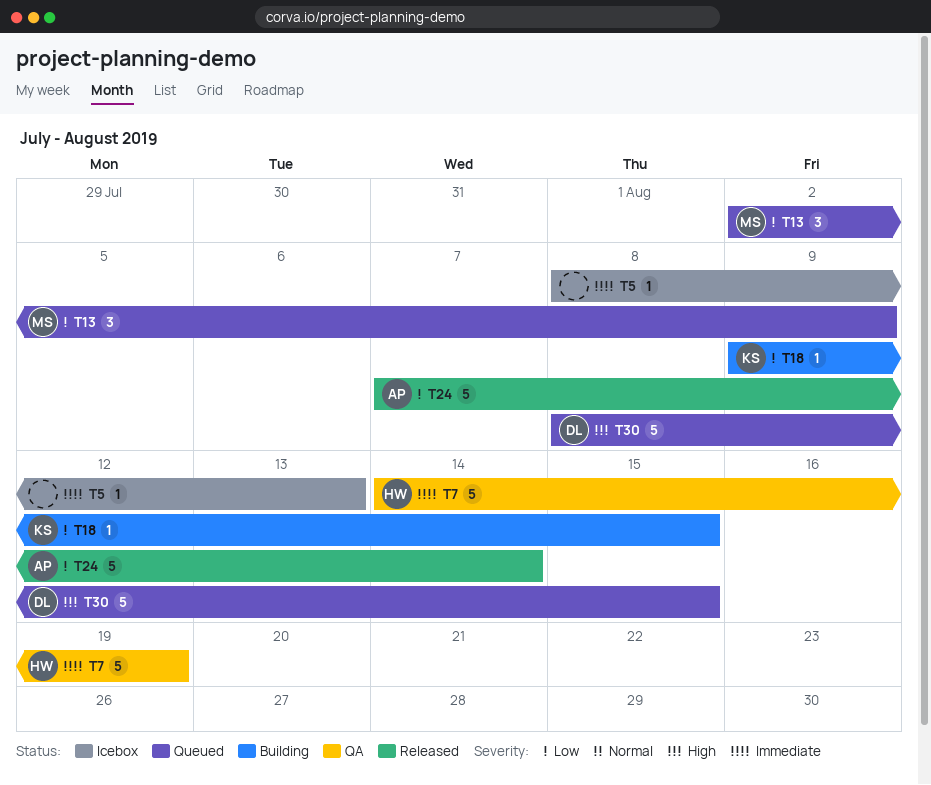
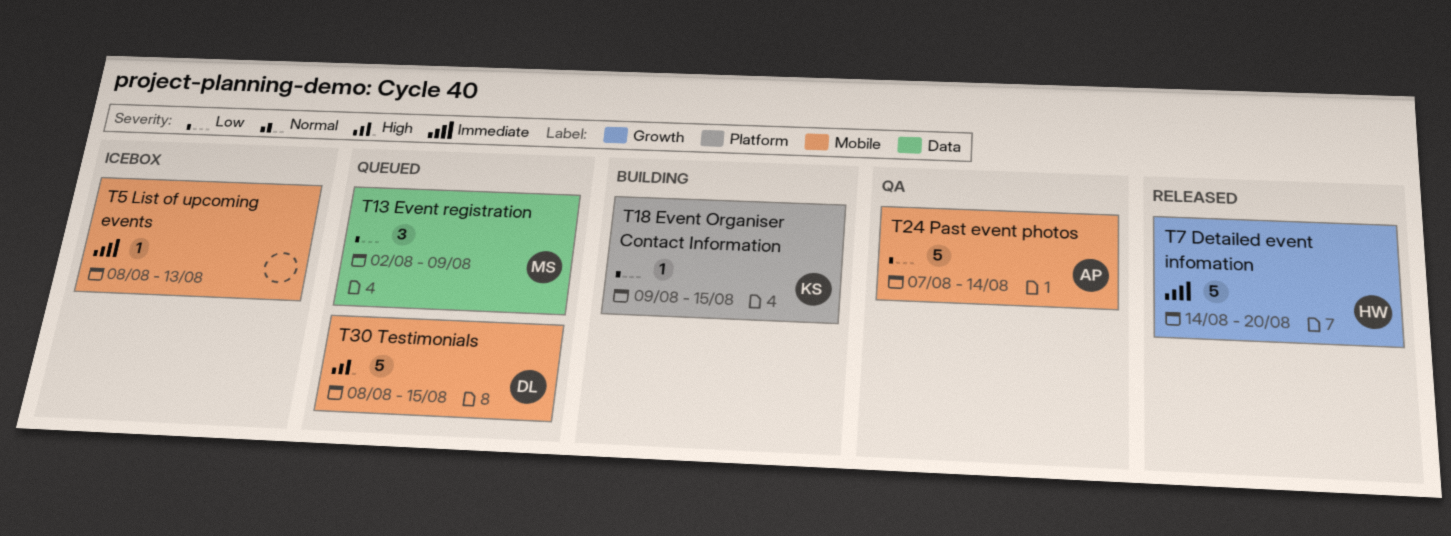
T7, status: QA -> Released
T7, due: Aug 19 -> Aug 20
T24, status: Released -> QA

